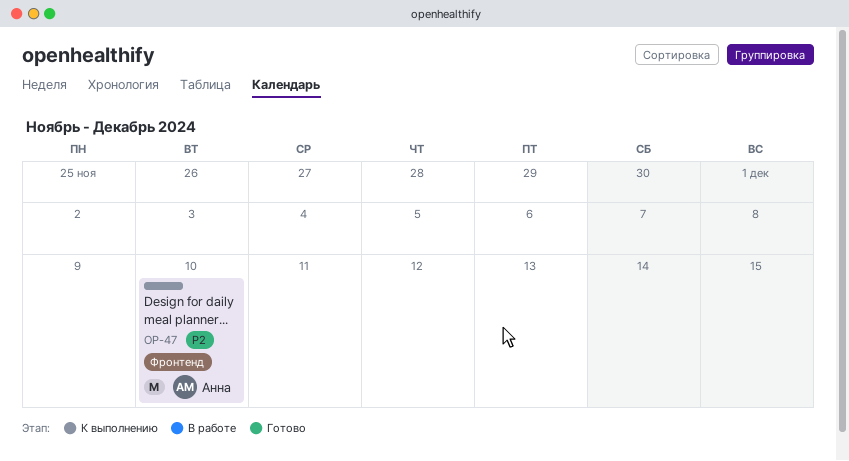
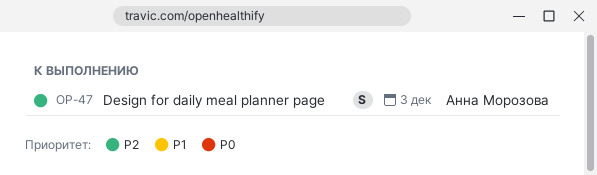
OP-47, estimate: M -> S
OP-47, due: Dec 10 -> Dec 3

